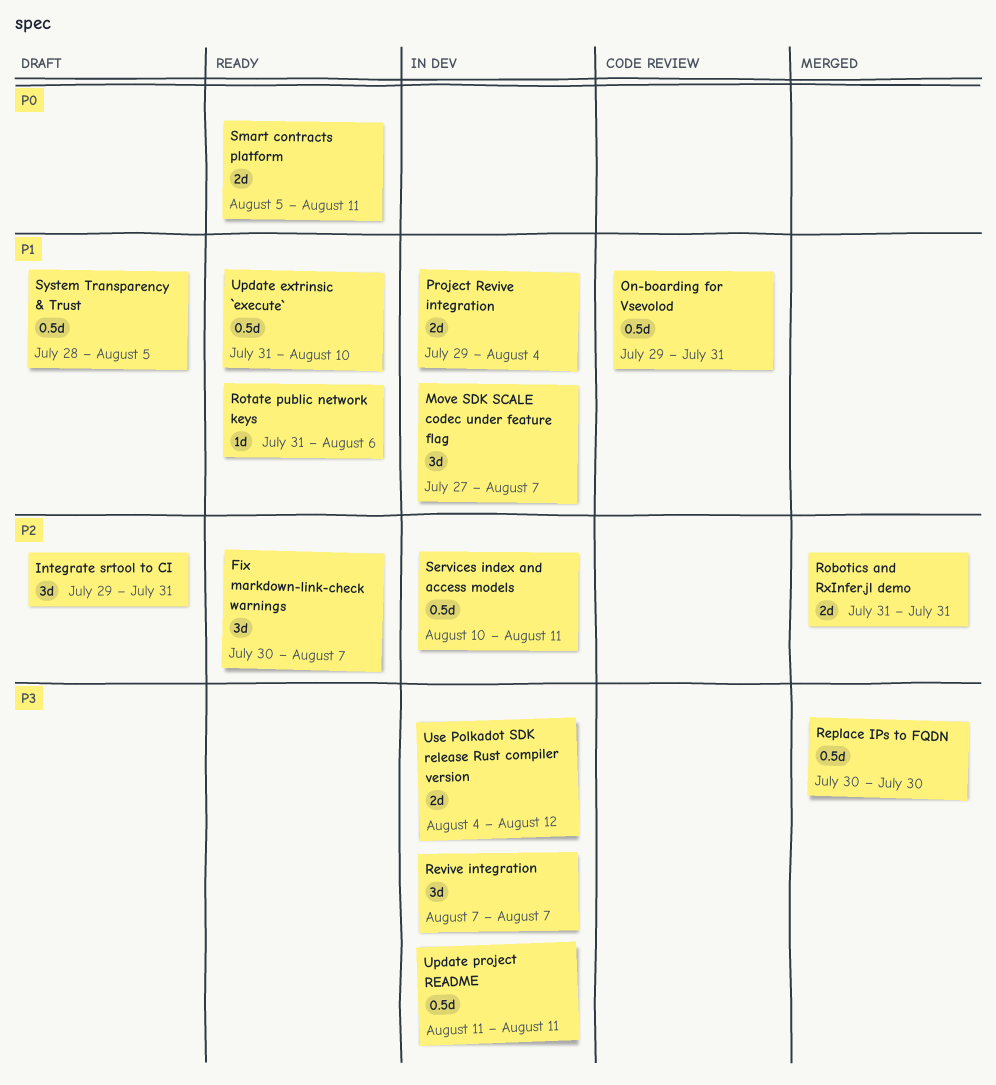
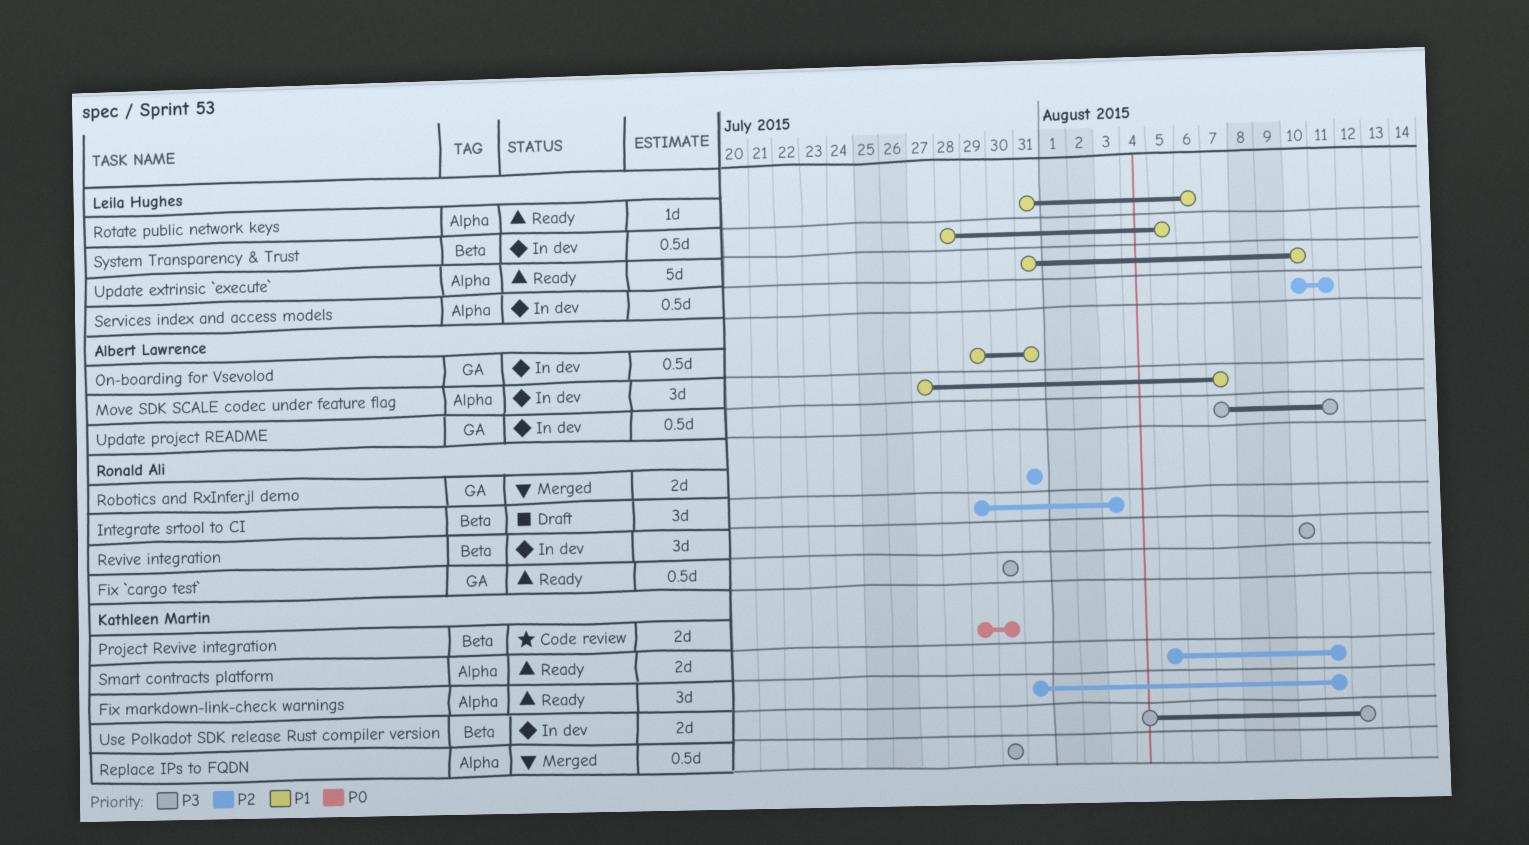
Fix `cargo test`: none -> present
Fix markdown-link-check warnings, start: Jul 30 -> Jul 31
Fix markdown-link-check warnings, due: Aug 7 -> Aug 11
Integrate srtool to CI, due: Jul 31 -> Aug 3
On-boarding for Vsevolod, status: Code review -> In dev
Project Revive integration, status: In dev -> Code review
Project Revive integration, priority: P1 -> P0
Project Revive integration, due: Aug 4 -> Jul 30
Revive integration, start: Aug 7 -> Aug 10
Revive integration, due: Aug 7 -> Aug 10
Smart contracts platform, priority: P0 -> P2
System Transparency & Trust, status: Draft -> In dev
Update extrinsic `execute`, estimate: 0.5d -> 5d
Update project README, start: Aug 11 -> Aug 7

